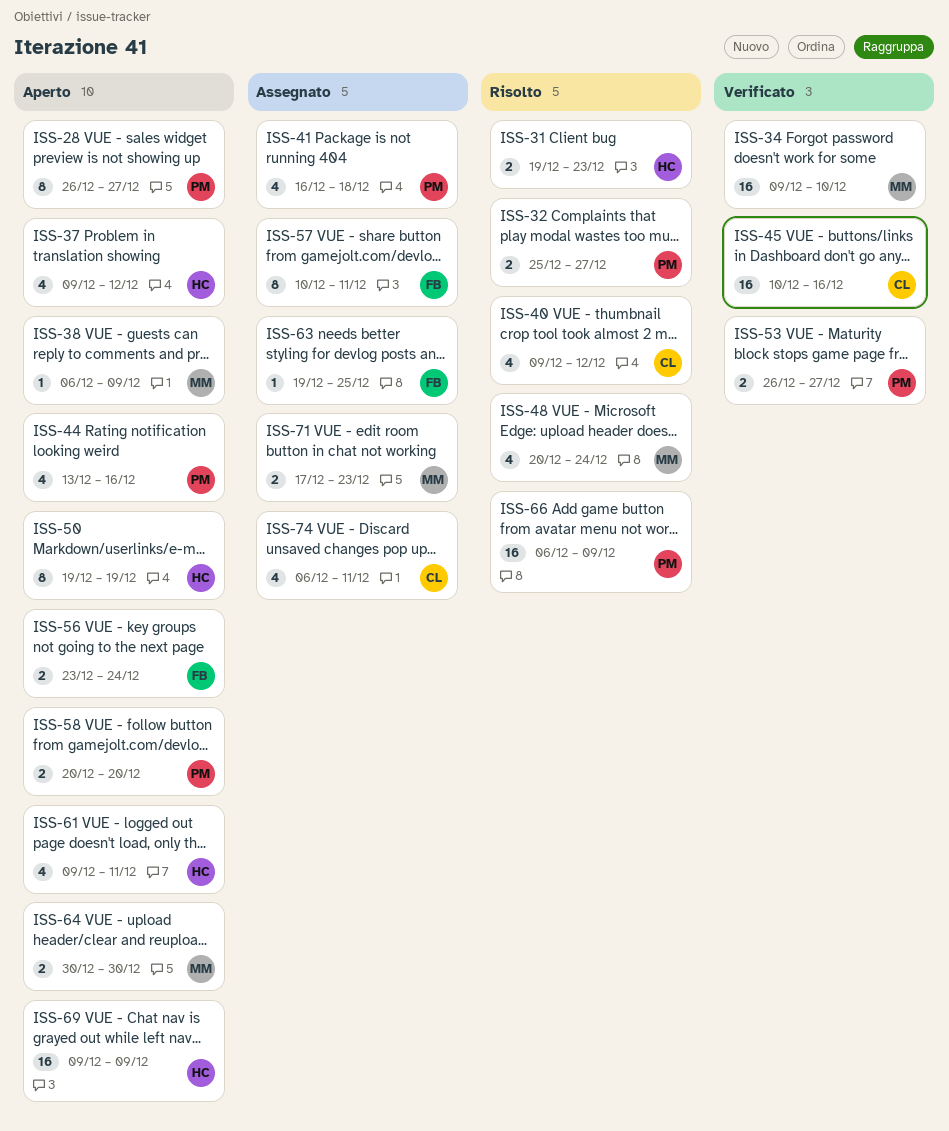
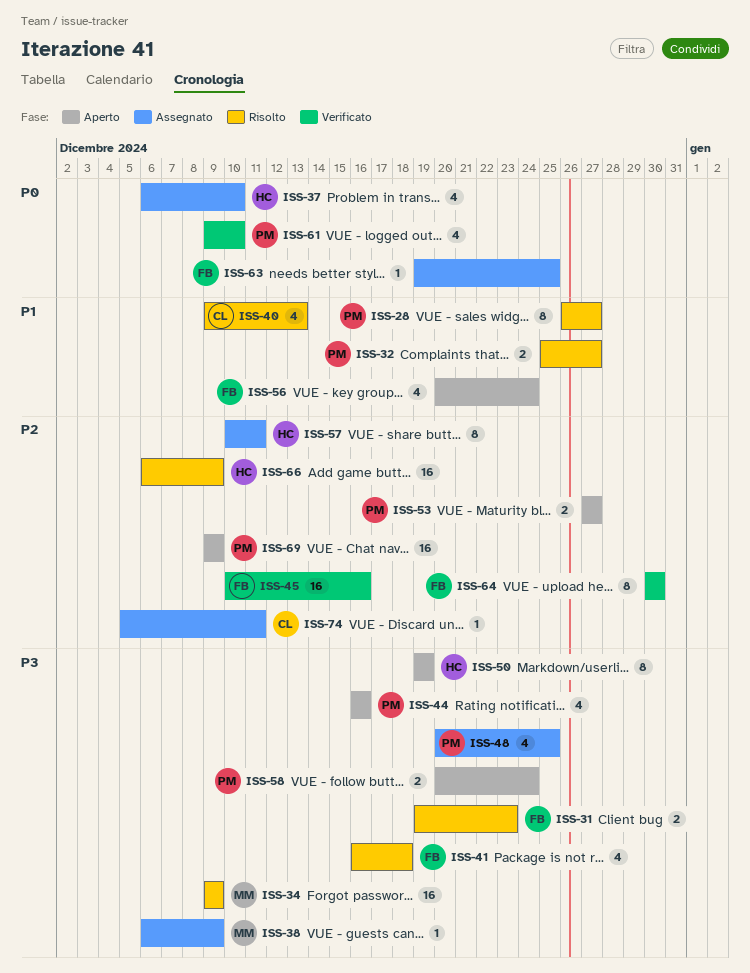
ISS-28, status: Aperto -> Risolto
ISS-31, owner: HC -> FB
ISS-34, status: Verificato -> Risolto
ISS-34, due: Dec 10 -> Dec 9
ISS-37, status: Aperto -> Assegnato
ISS-37, start: Dec 9 -> Dec 6
ISS-37, due: Dec 12 -> Dec 10
ISS-38, status: Aperto -> Assegnato
ISS-40, due: Dec 12 -> Dec 13
ISS-41, status: Assegnato -> Risolto
ISS-41, owner: PM -> FB
ISS-44, start: Dec 13 -> Dec 16
ISS-45, owner: CL -> FB
ISS-48, status: Risolto -> Assegnato
ISS-48, owner: MM -> PM
ISS-48, due: Dec 24 -> Dec 25
ISS-53, status: Verificato -> Aperto
ISS-53, start: Dec 26 -> Dec 27
ISS-56, estimate: 2 -> 4
ISS-56, start: Dec 23 -> Dec 20
ISS-57, owner: FB -> HC
ISS-58, due: Dec 20 -> Dec 24
ISS-61, status: Aperto -> Verificato
ISS-61, owner: HC -> PM
ISS-61, due: Dec 11 -> Dec 10
ISS-64, status: Aperto -> Verificato
ISS-64, owner: MM -> FB
ISS-64, estimate: 2 -> 8
ISS-66, owner: PM -> HC
ISS-69, owner: HC -> PM
ISS-71: present -> none
ISS-74, estimate: 4 -> 1
ISS-74, start: Dec 6 -> Dec 5

